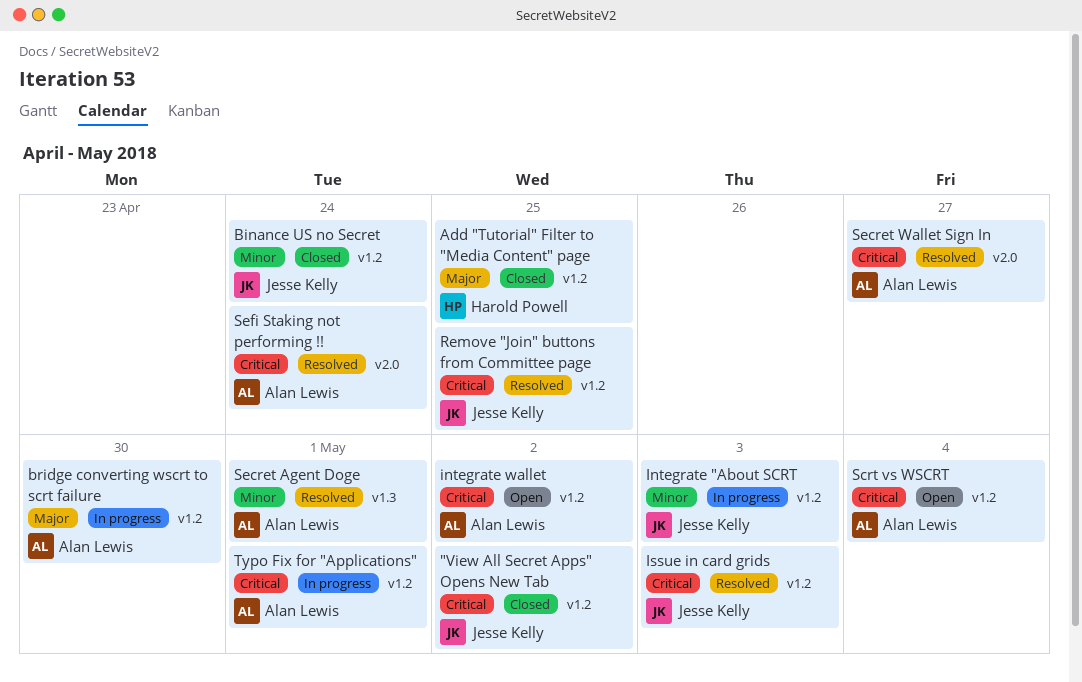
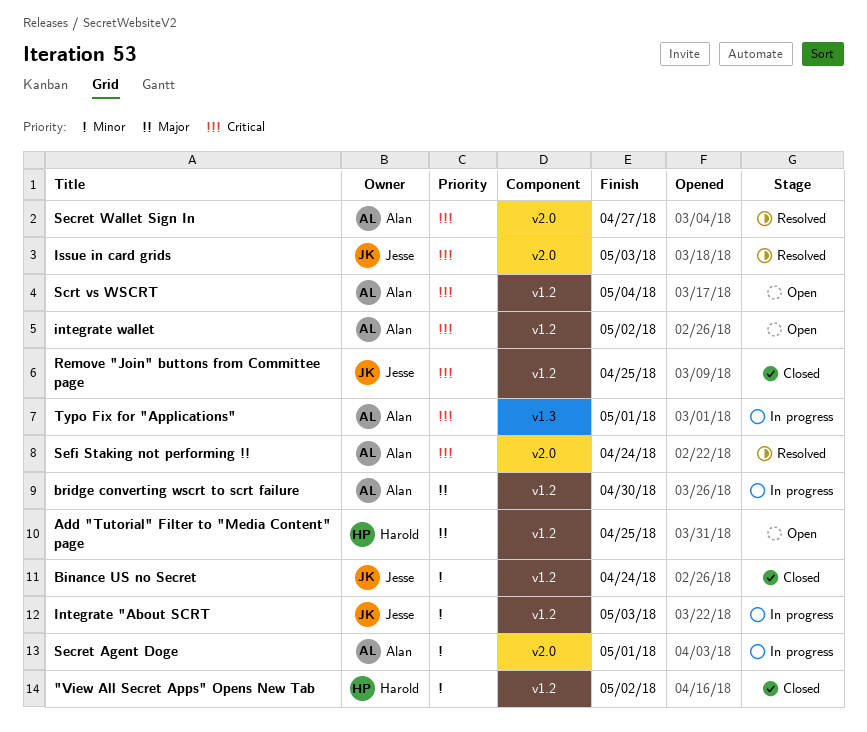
"View All Secret Apps" Opens New Tab, owner: Jesse Kelly -> Harold Powell
"View All Secret Apps" Opens New Tab, priority: Critical -> Minor
Add "Tutorial" Filter to "Media Content" page, status: Closed -> Open
Issue in card grids, label: v1.2 -> v2.0
Remove "Join" buttons from Committee page, status: Resolved -> Closed
Secret Agent Doge, status: Resolved -> In progress
Secret Agent Doge, label: v1.3 -> v2.0
Typo Fix for "Applications", label: v1.2 -> v1.3

